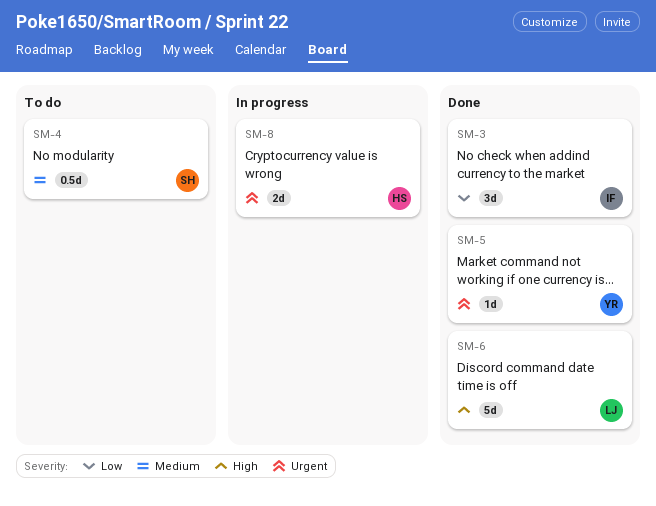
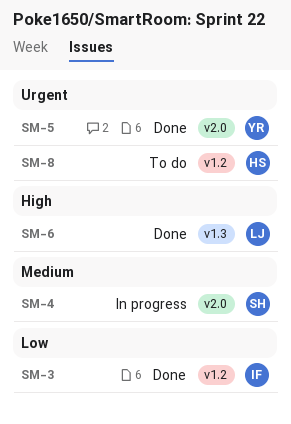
SM-4, status: To do -> In progress
SM-8, status: In progress -> To do

